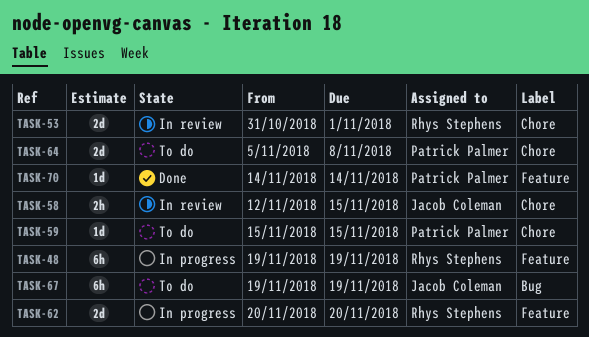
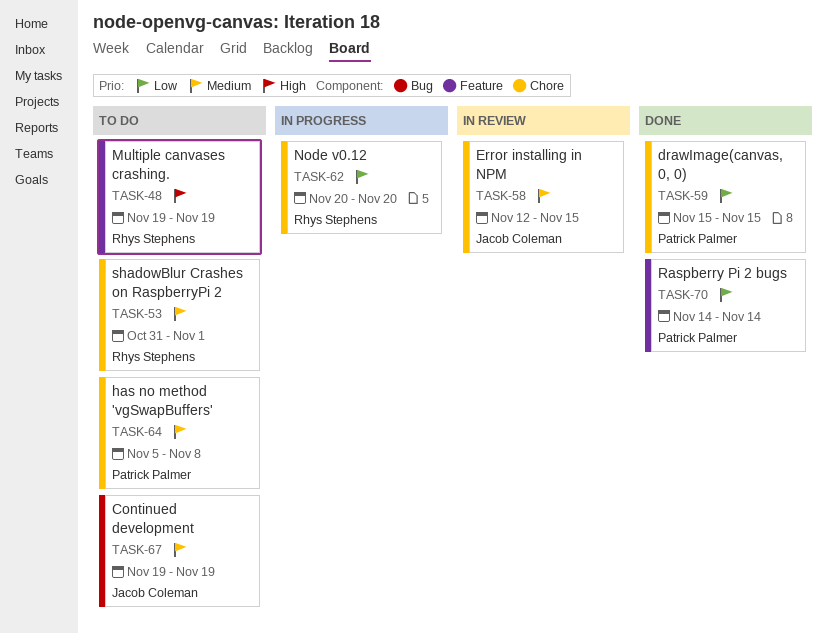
TASK-48, status: In progress -> To do
TASK-53, status: In review -> To do
TASK-59, status: To do -> Done
TASK-62, label: Feature -> Chore

